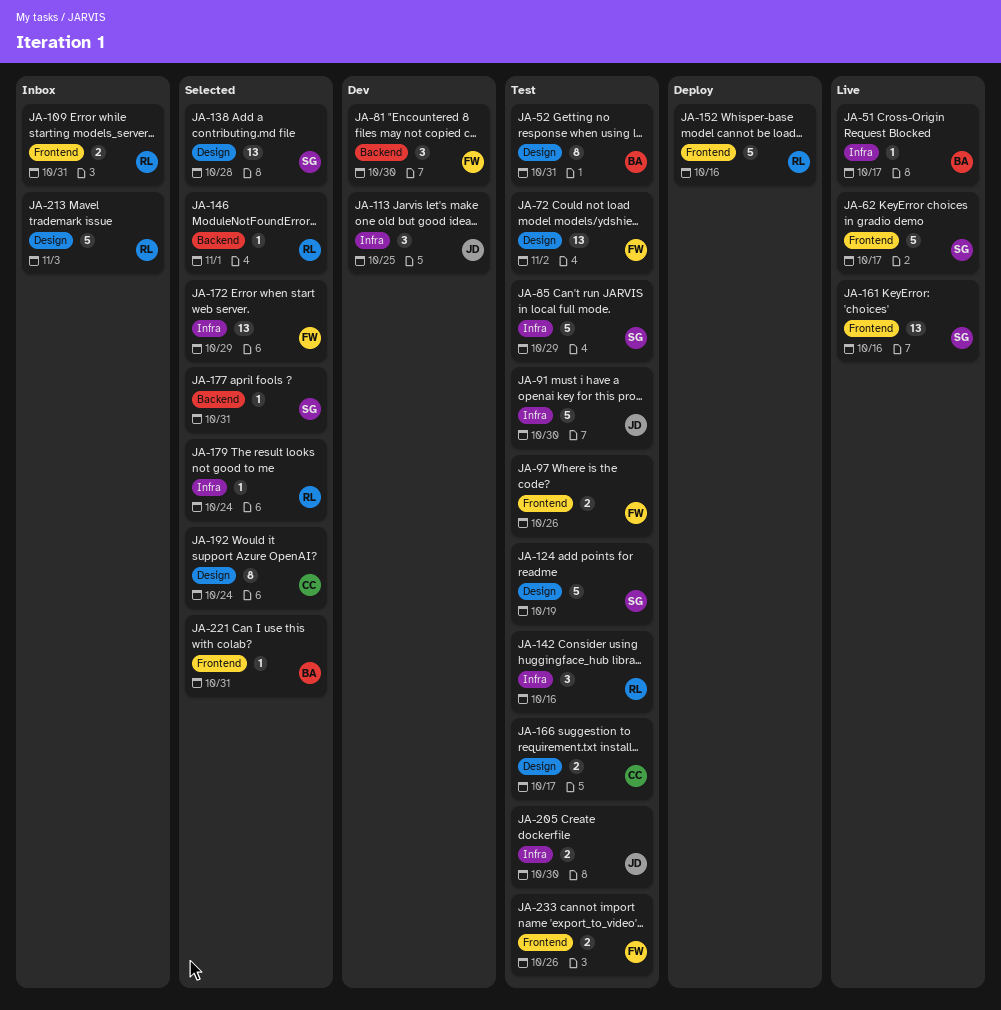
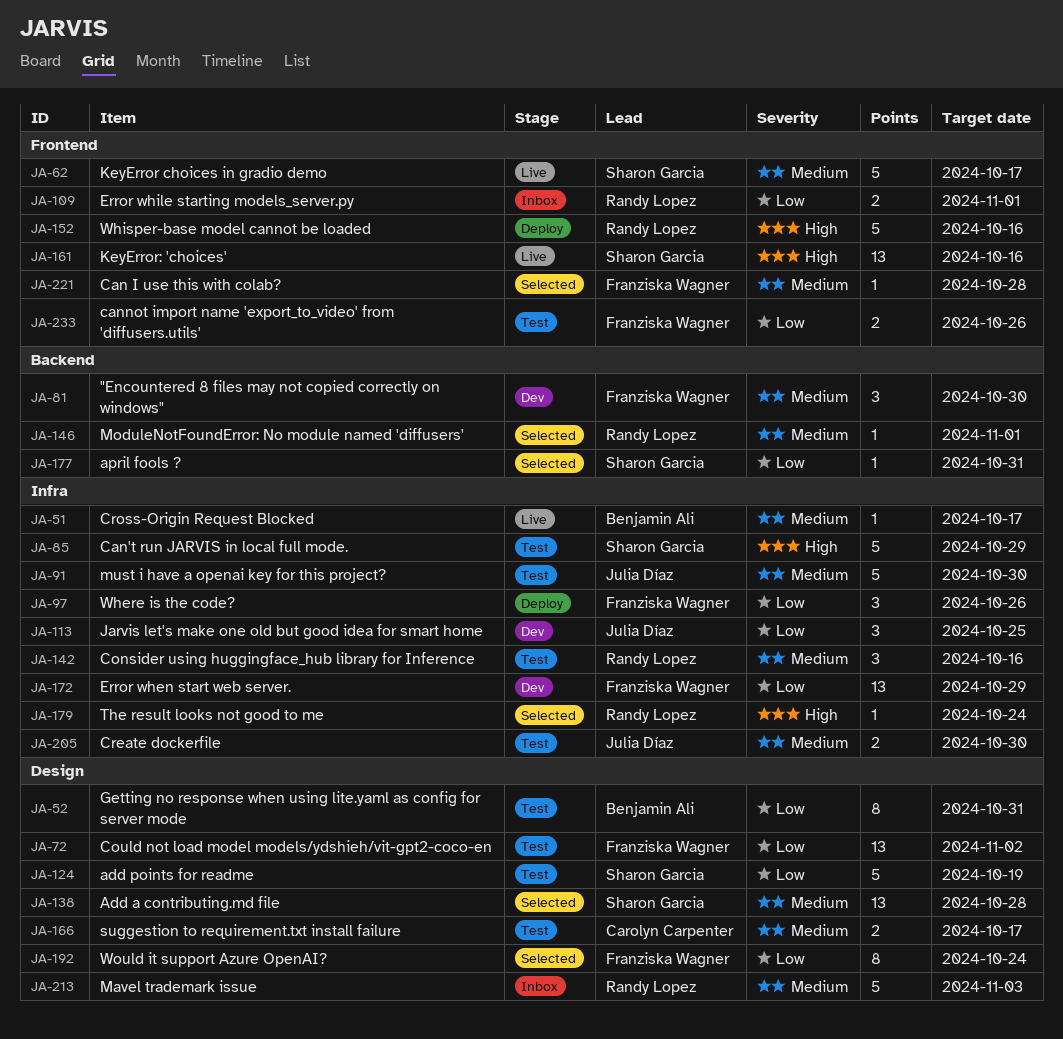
JA-97, status: Test -> Deploy
JA-97, label: Frontend -> Infra
JA-97, estimate: 2 -> 3
JA-109, due: Oct 31 -> Nov 1
JA-172, status: Selected -> Dev
JA-192, owner: Carolyn Carpenter -> Franziska Wagner
JA-221, owner: Benjamin Ali -> Franziska Wagner
JA-221, due: Oct 31 -> Oct 28

